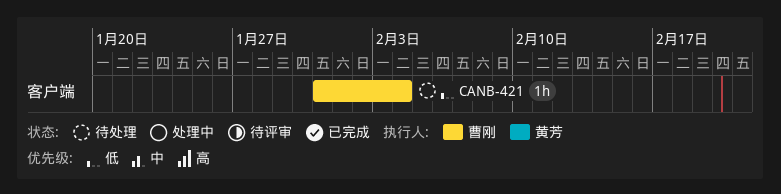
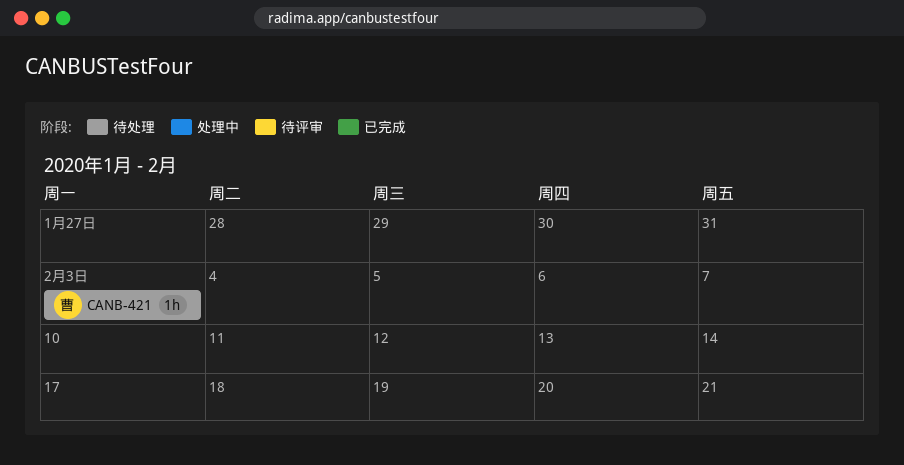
CANB-421, start: Jan 31 -> Feb 3
CANB-421, due: Feb 4 -> Feb 3

